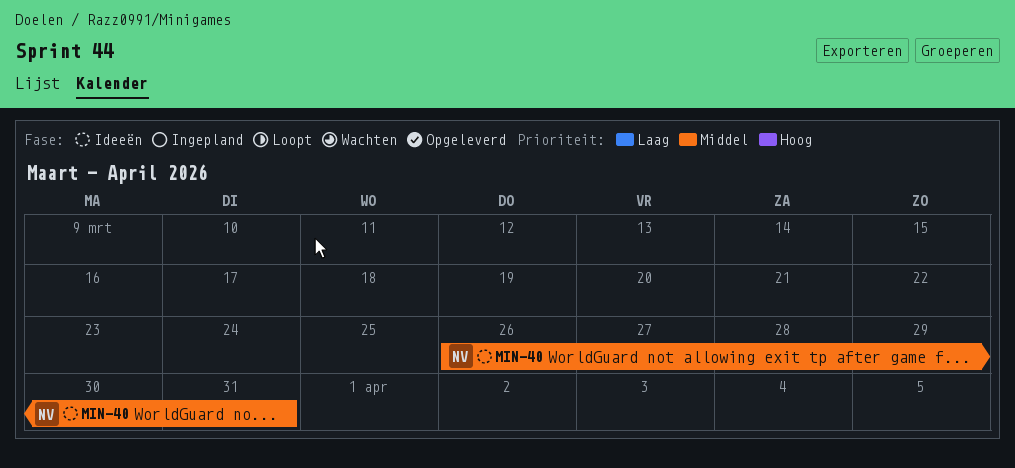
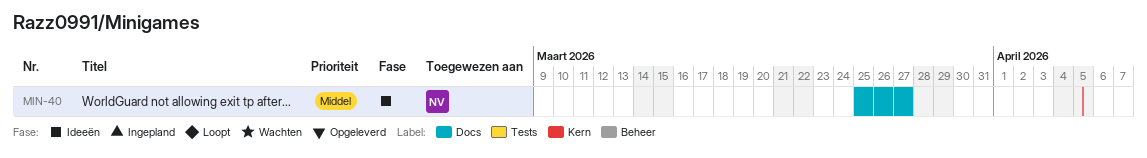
MIN-40, start: Mar 26 -> Mar 25
MIN-40, due: Mar 31 -> Mar 27

